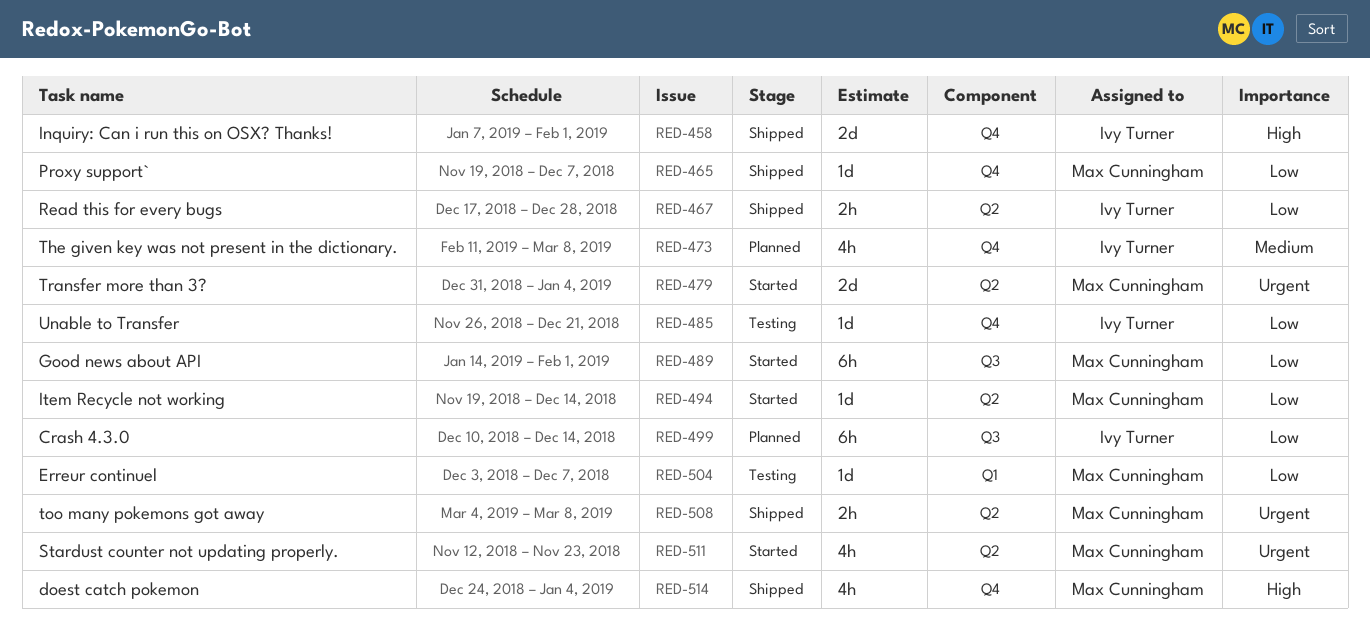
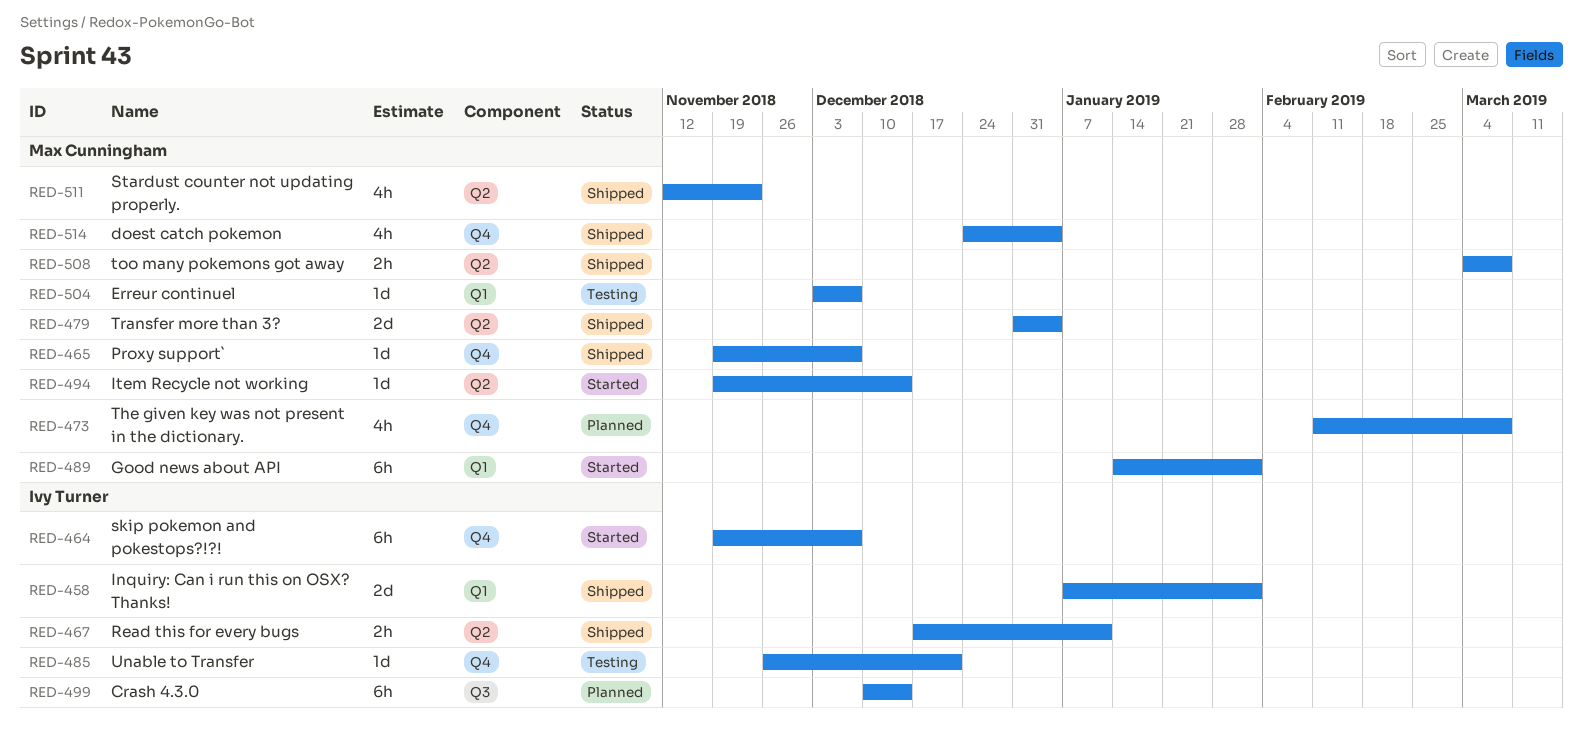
RED-458, label: Q4 -> Q1
RED-464: none -> present
RED-467, due: Dec 28 -> Jan 11
RED-473, owner: Ivy Turner -> Max Cunningham
RED-479, status: Started -> Shipped
RED-489, label: Q3 -> Q1
RED-511, status: Started -> Shipped

